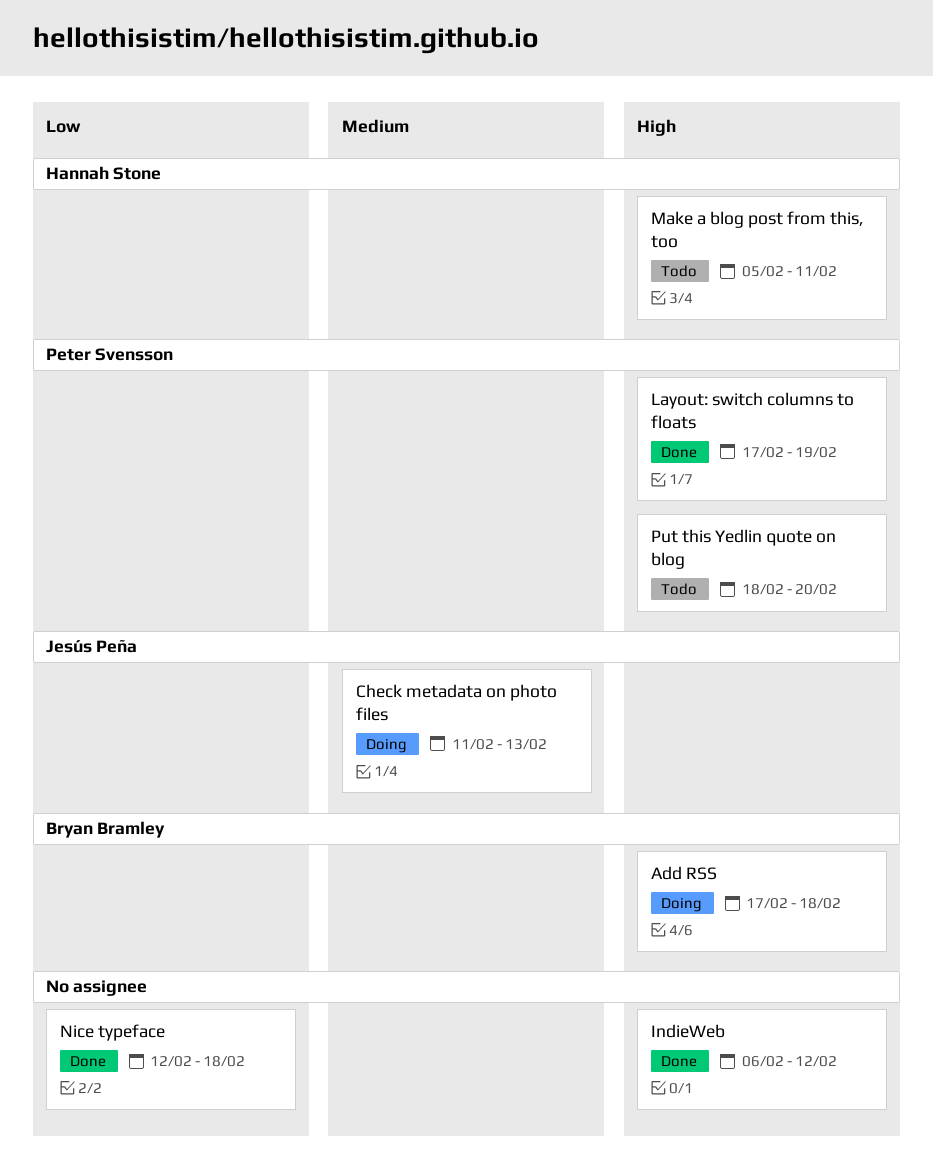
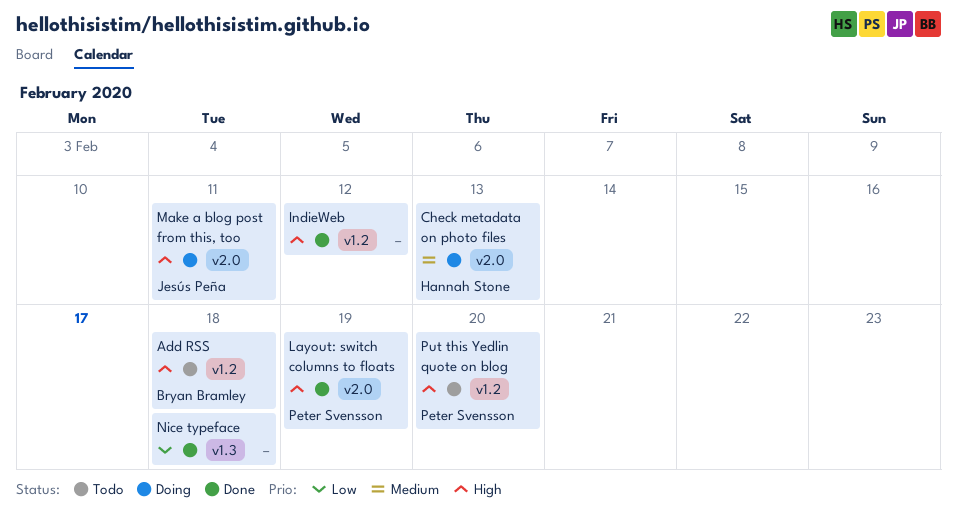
Add RSS, status: Doing -> Todo
Check metadata on photo files, owner: Jesús Peña -> Hannah Stone
Make a blog post from this, too, status: Todo -> Doing
Make a blog post from this, too, owner: Hannah Stone -> Jesús Peña

